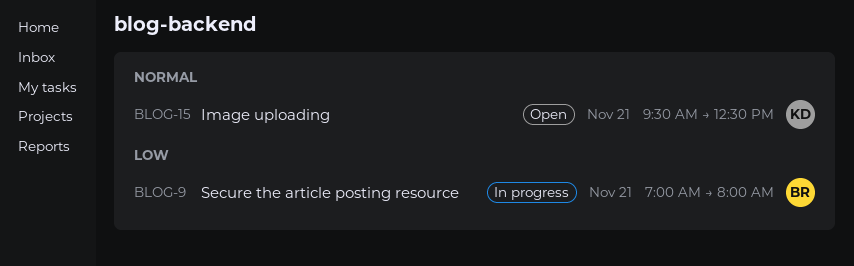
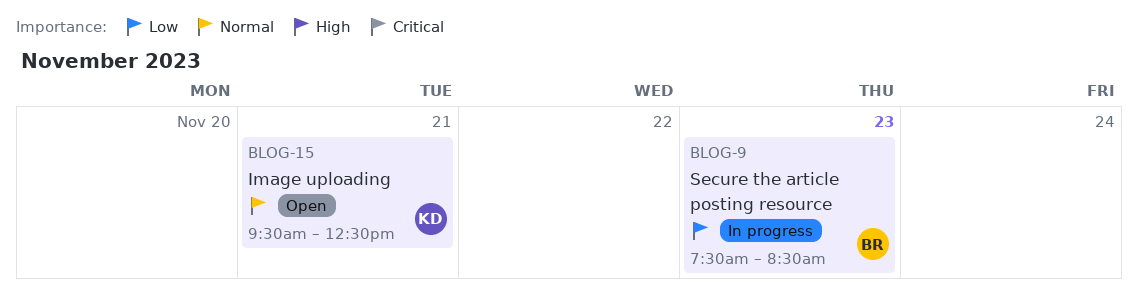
BLOG-9, day: Nov 21 -> Nov 23
BLOG-9, begins: 07:00 -> 07:30
BLOG-9, ends: 08:00 -> 08:30

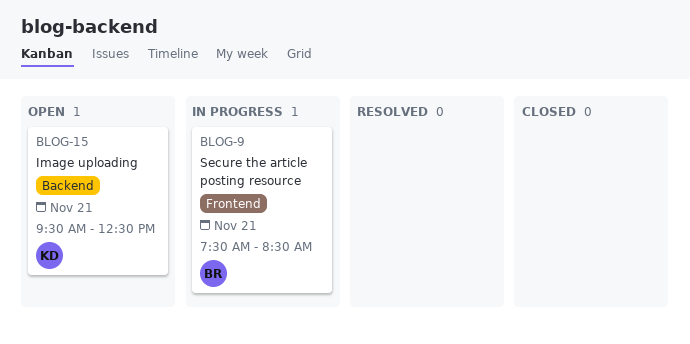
BLOG-9, day: Nov 23 -> Nov 21

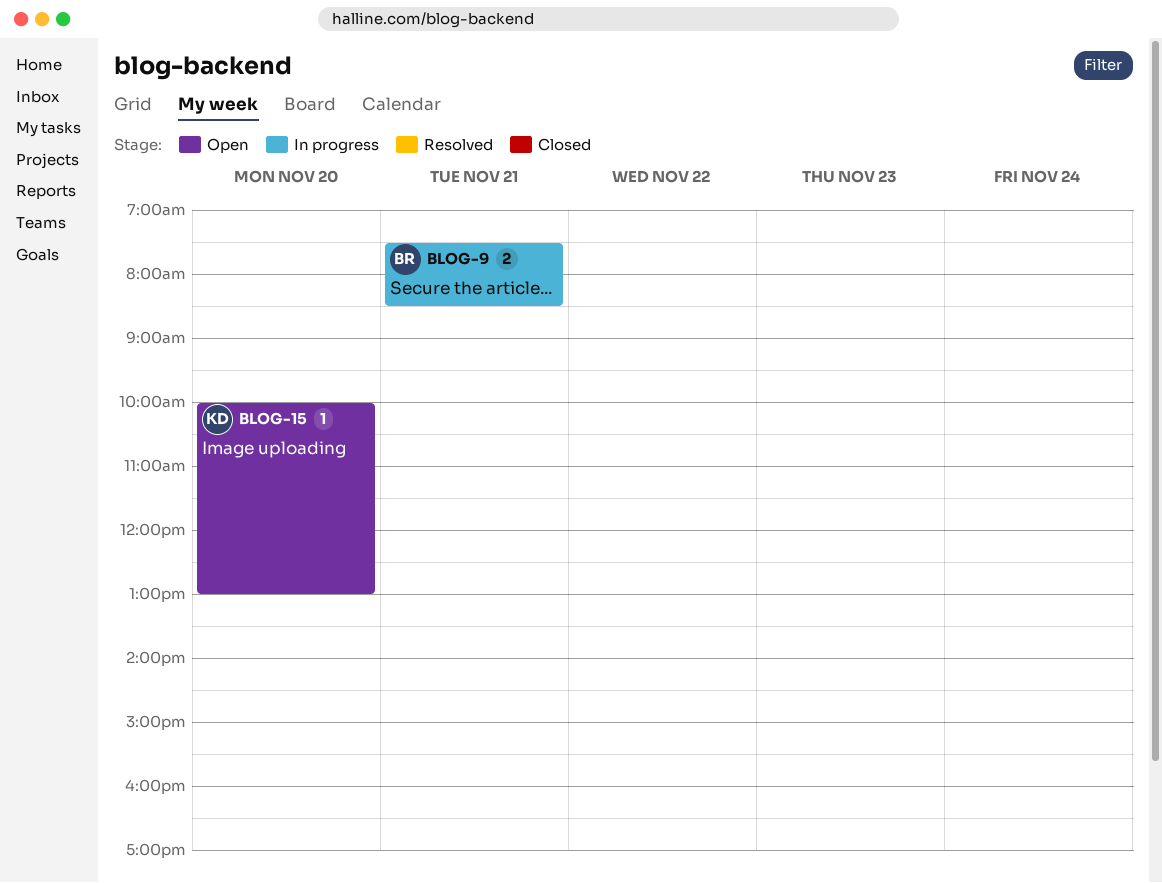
BLOG-15, day: Nov 21 -> Nov 20
BLOG-15, begins: 09:30 -> 10:00
BLOG-15, ends: 12:30 -> 13:00

